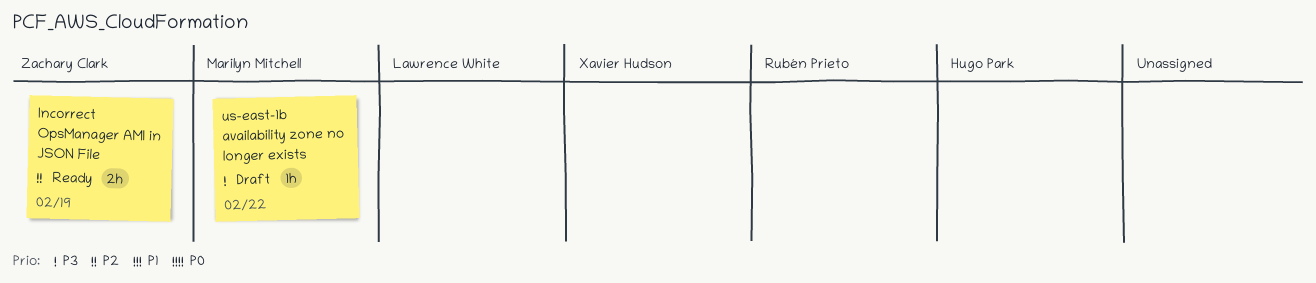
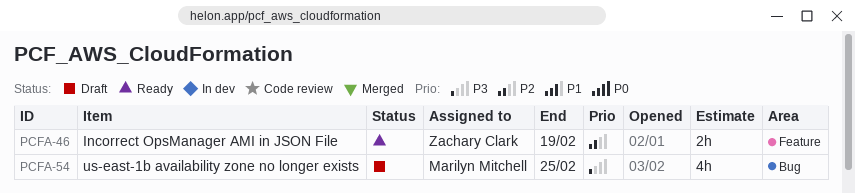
us-east-1b availability zone no longer exists, estimate: 1h -> 4h
us-east-1b availability zone no longer exists, due: Feb 22 -> Feb 25

